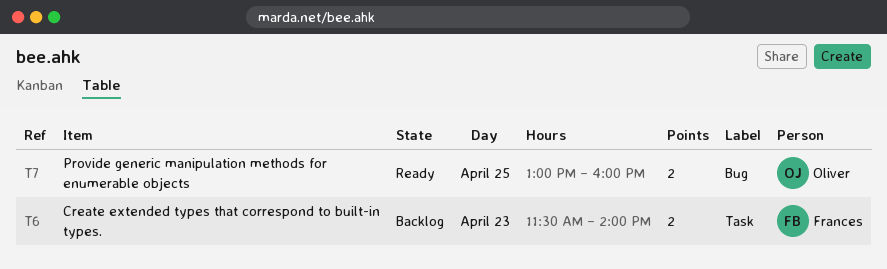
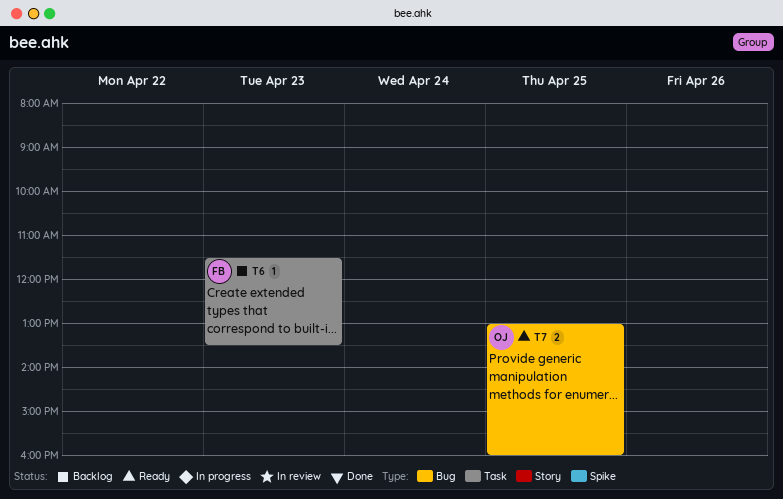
T6, estimate: 2 -> 1
T6, ends: 14:00 -> 13:30

